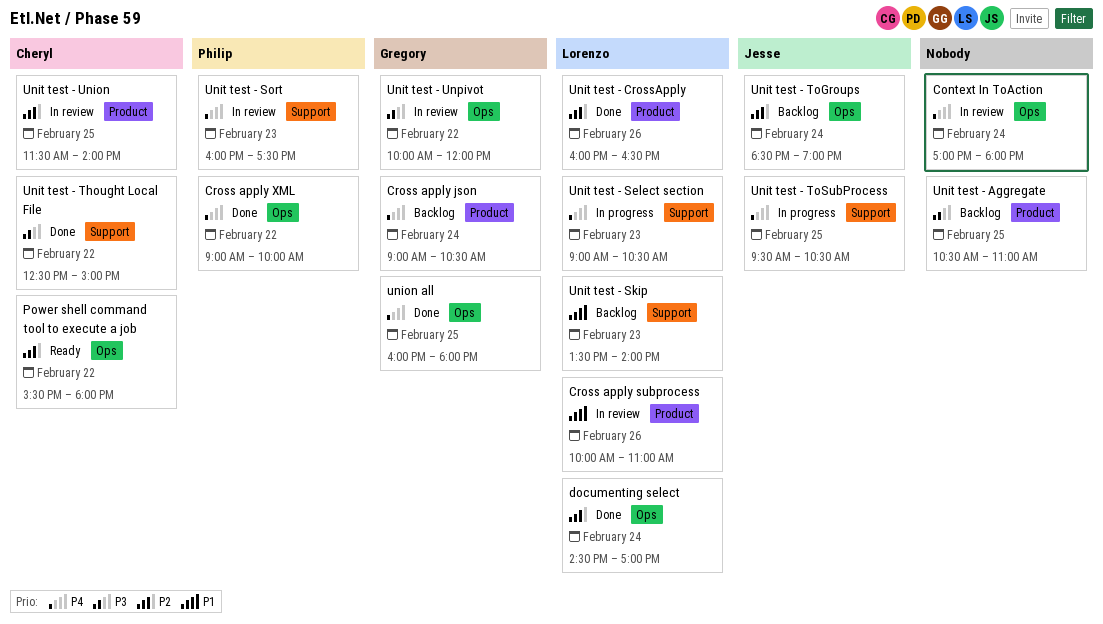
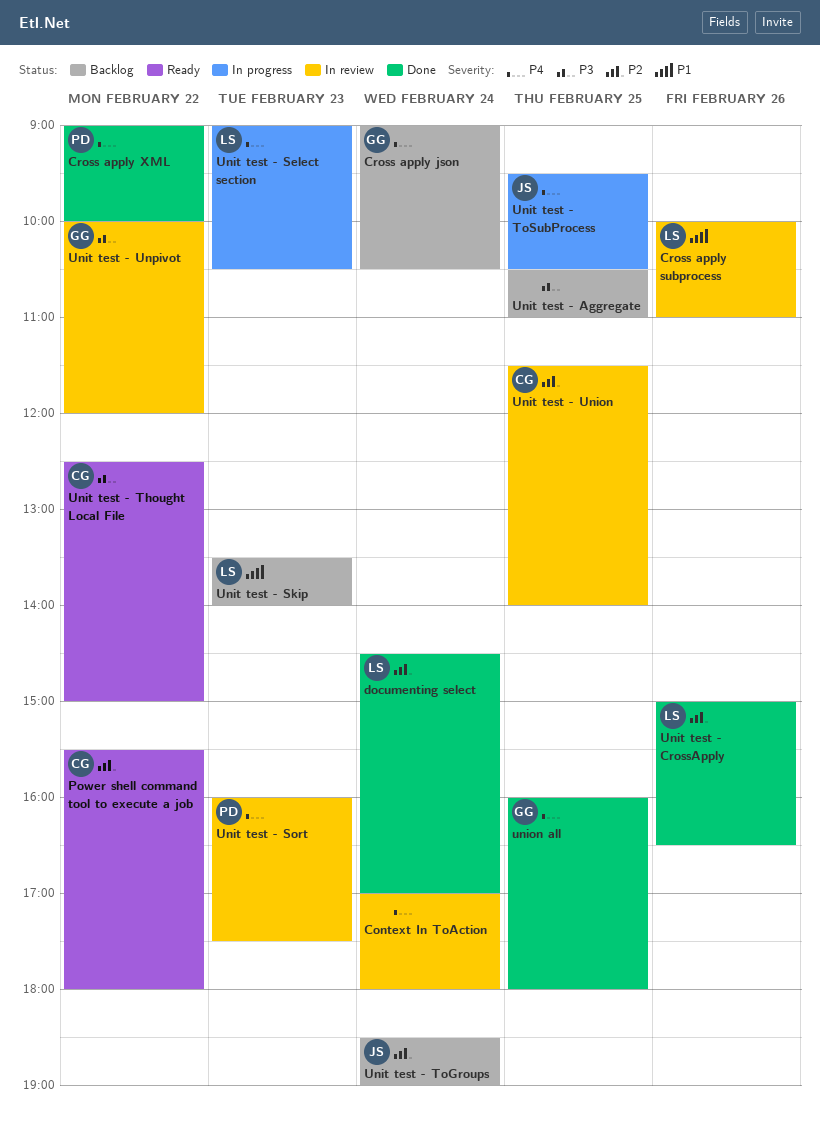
Unit test - CrossApply, begins: 16:00 -> 15:00
Unit test - Thought Local File, status: Done -> Ready

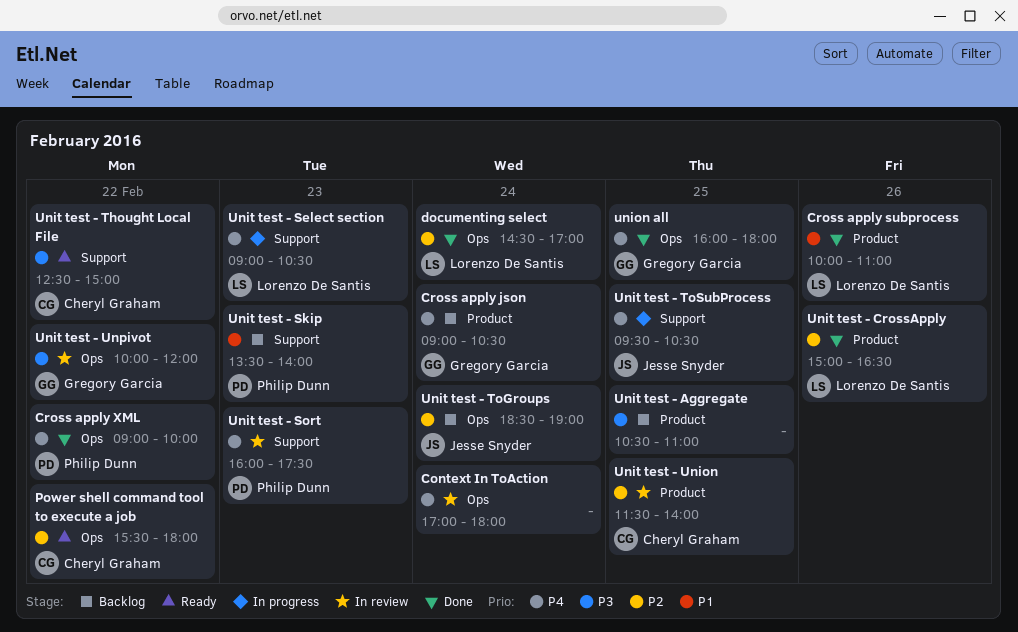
Cross apply subprocess, status: In review -> Done
Unit test - Skip, owner: Lorenzo De Santis -> Philip Dunn

